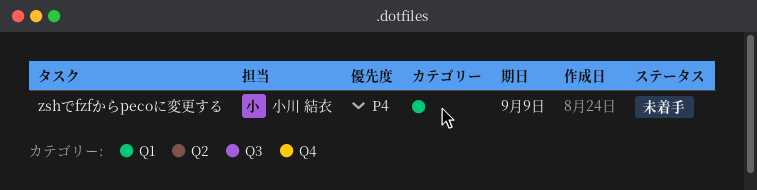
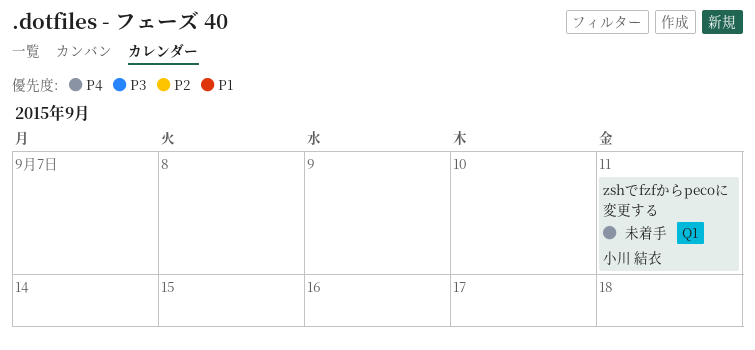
zshでfzfからpecoに変更する, due: Sep 9 -> Sep 11

